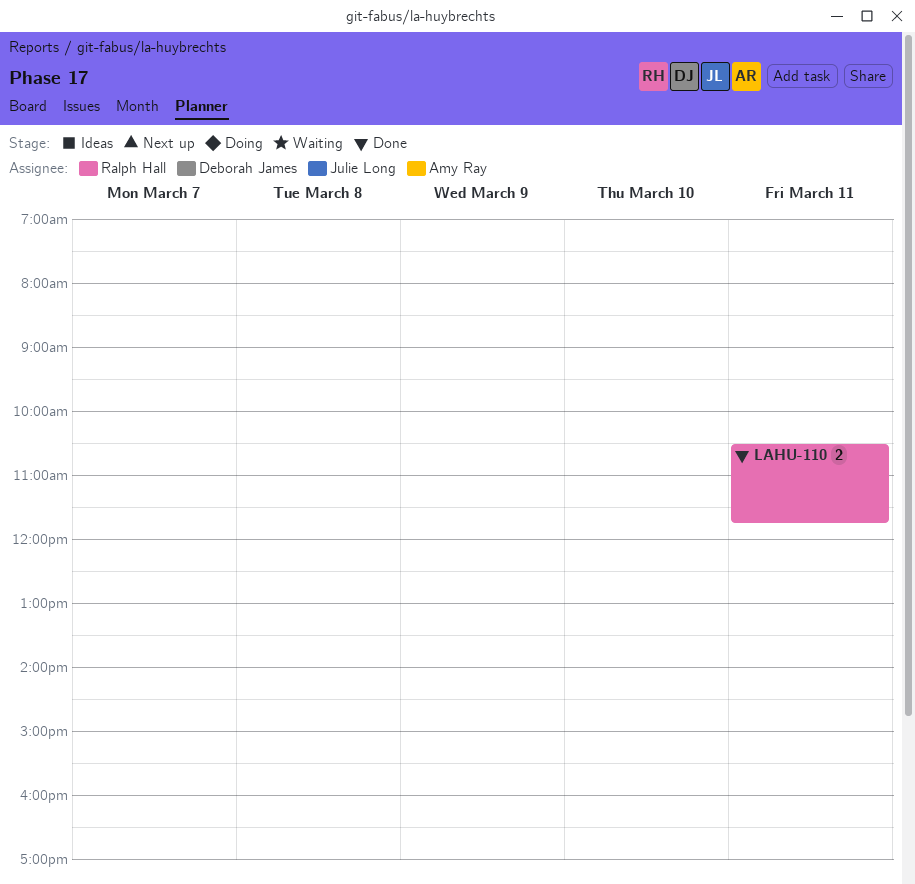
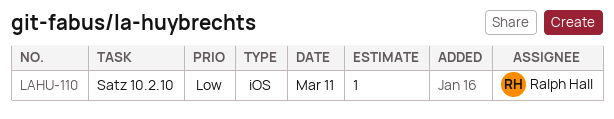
LAHU-110, estimate: 2 -> 1

